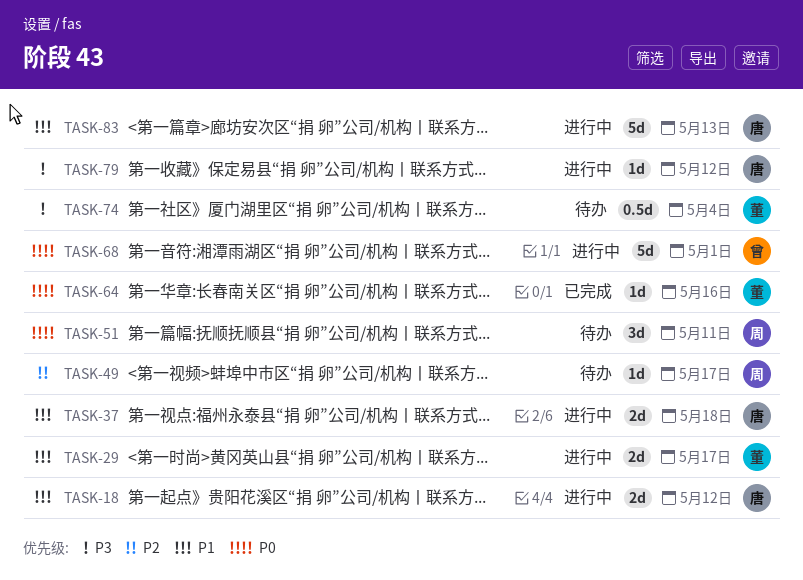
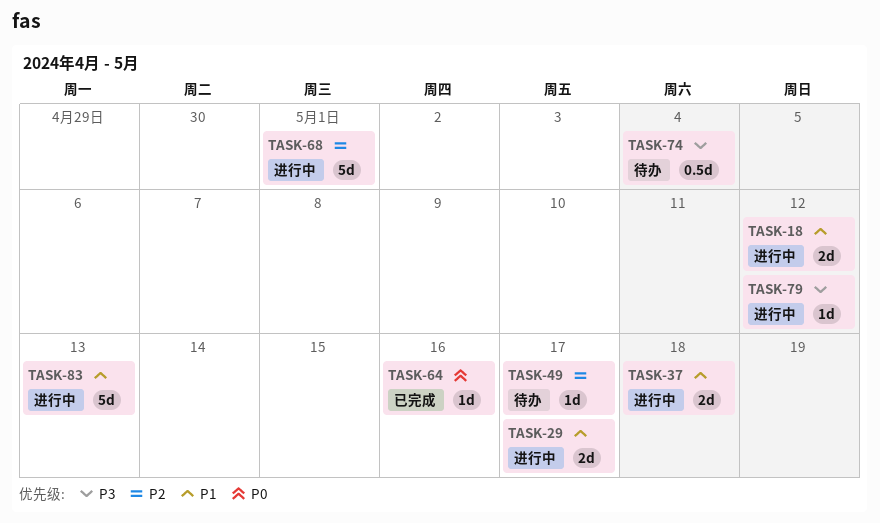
TASK-51: present -> none
TASK-68, priority: P0 -> P2

